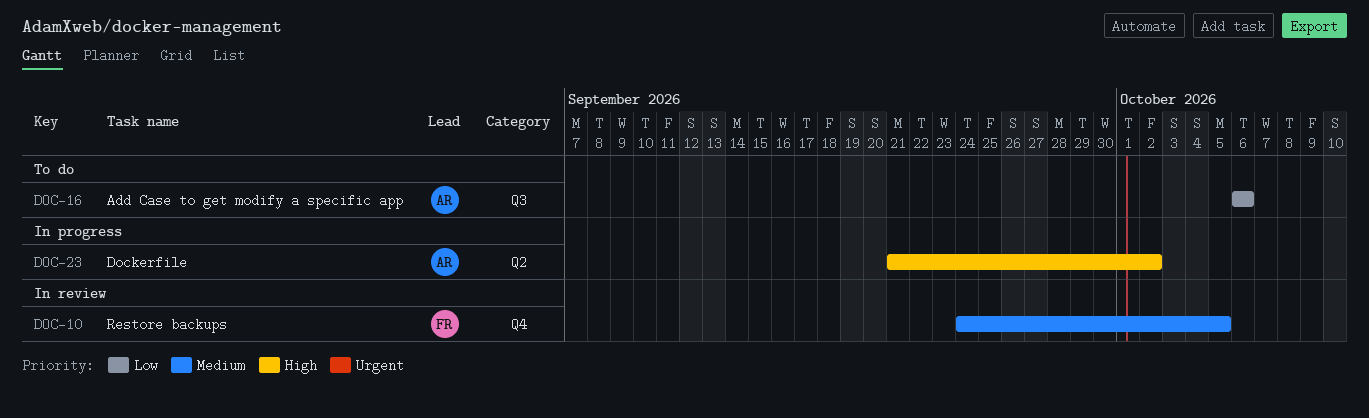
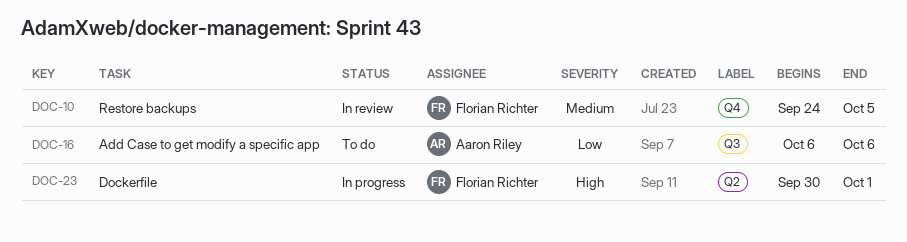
DOC-23, owner: Aaron Riley -> Florian Richter
DOC-23, start: Sep 21 -> Sep 30
DOC-23, due: Oct 2 -> Oct 1

